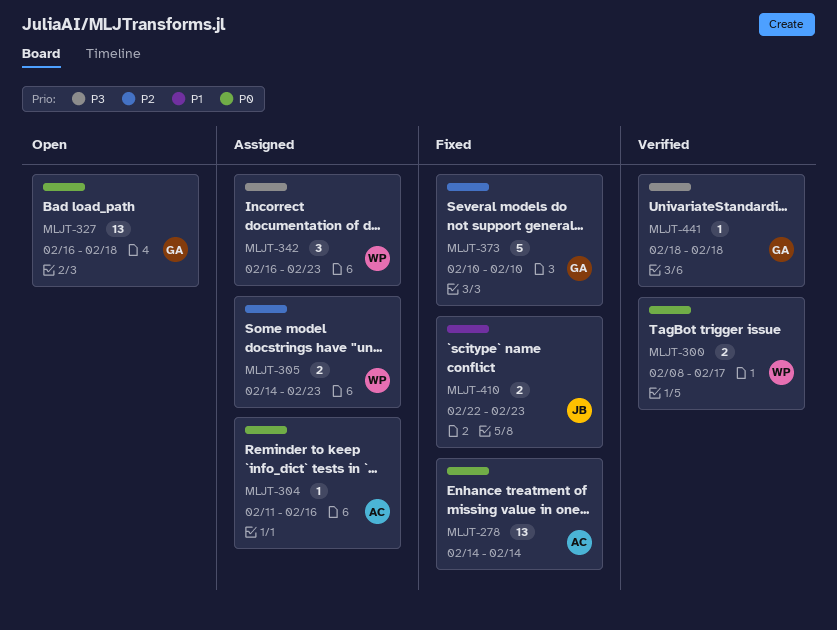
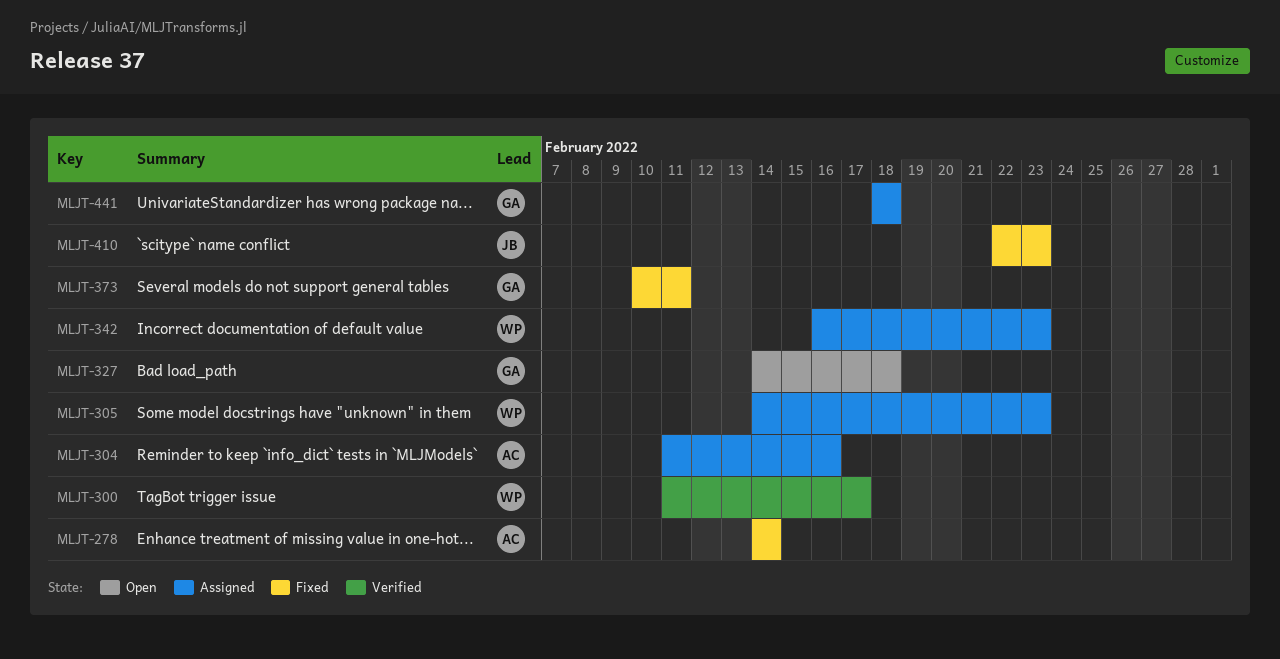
MLJT-300, start: Feb 8 -> Feb 11
MLJT-327, start: Feb 16 -> Feb 14
MLJT-373, due: Feb 10 -> Feb 11
MLJT-441, status: Verified -> Assigned

